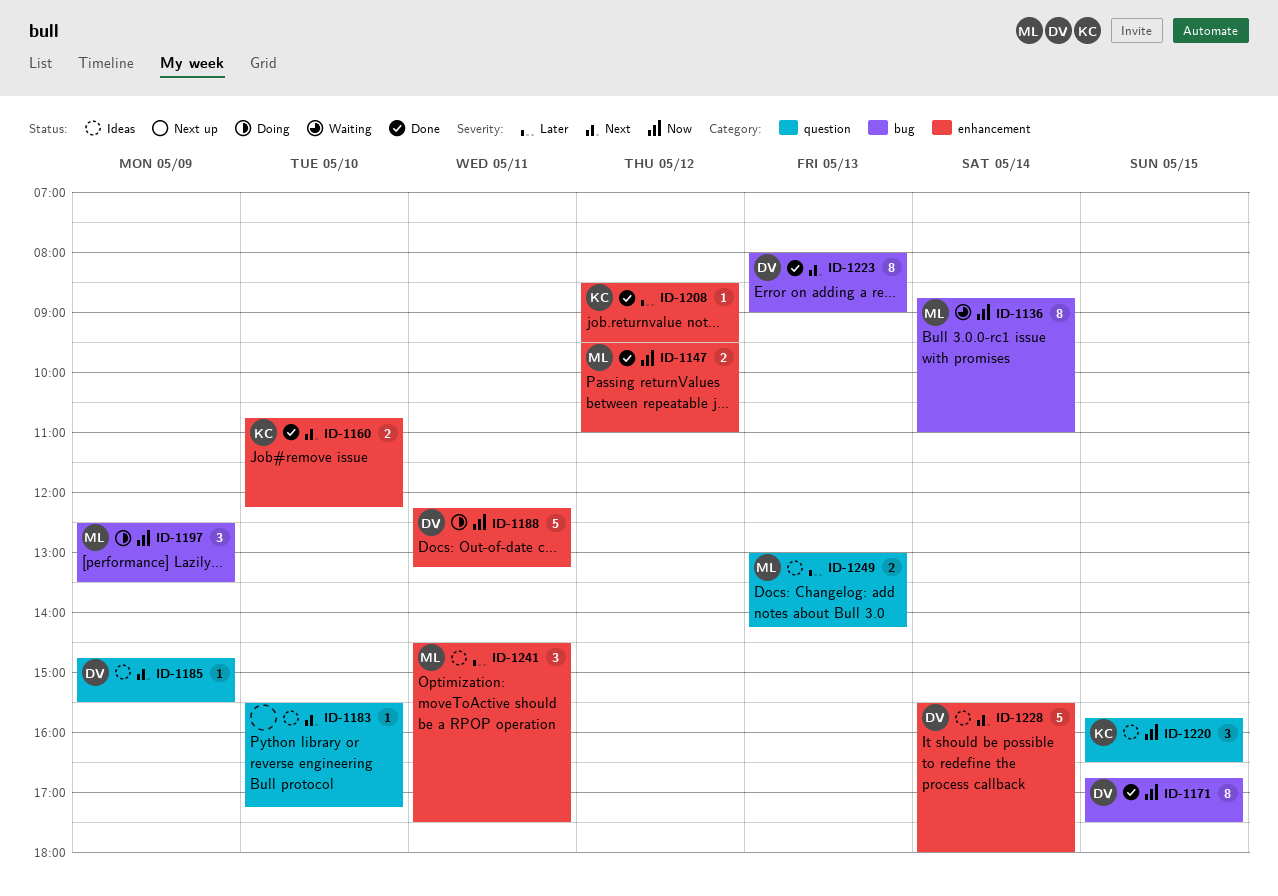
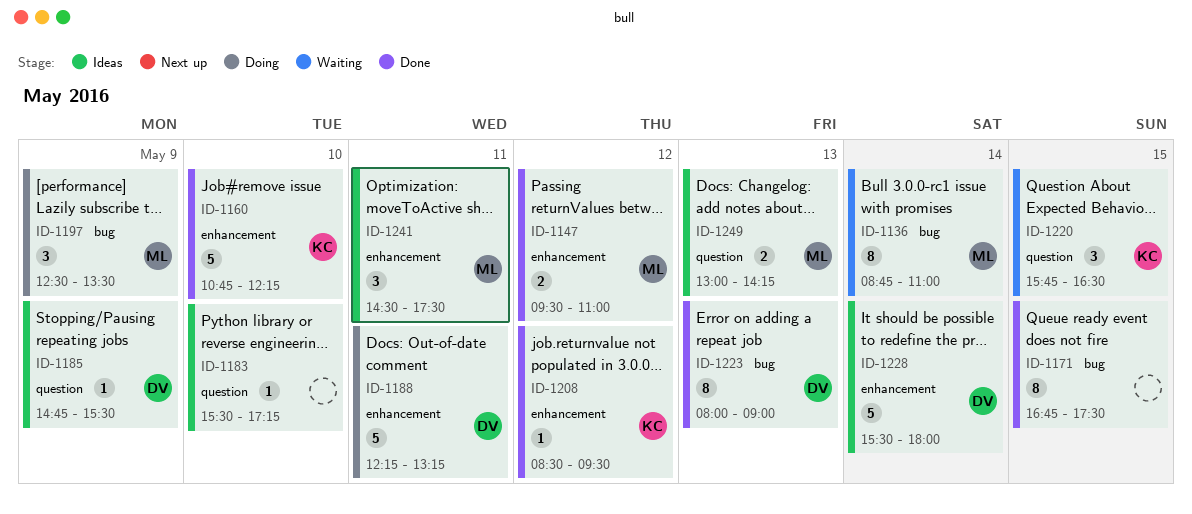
ID-1160, estimate: 2 -> 5
ID-1171, owner: DV -> none
ID-1220, status: Ideas -> Waiting

